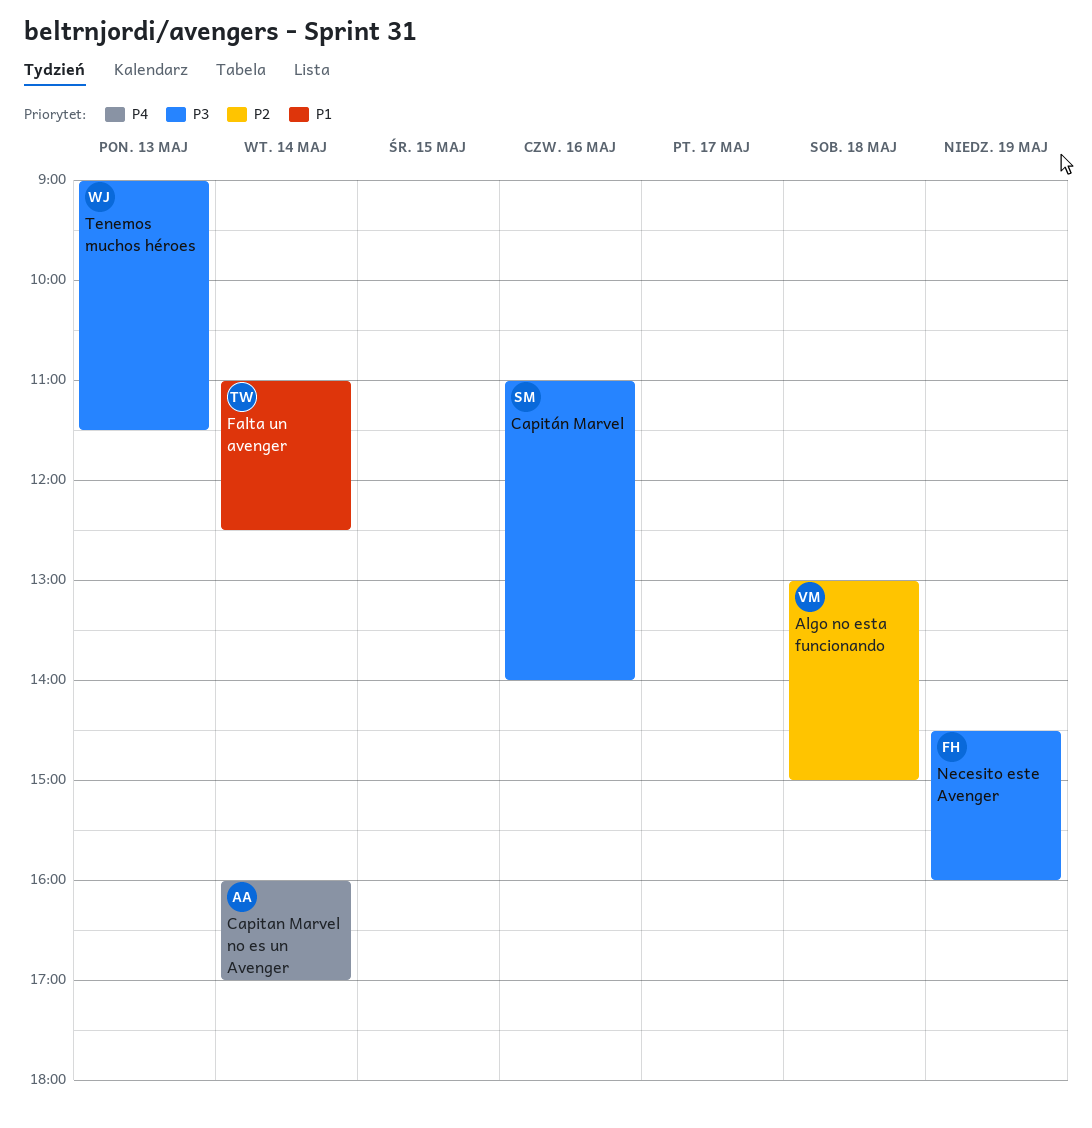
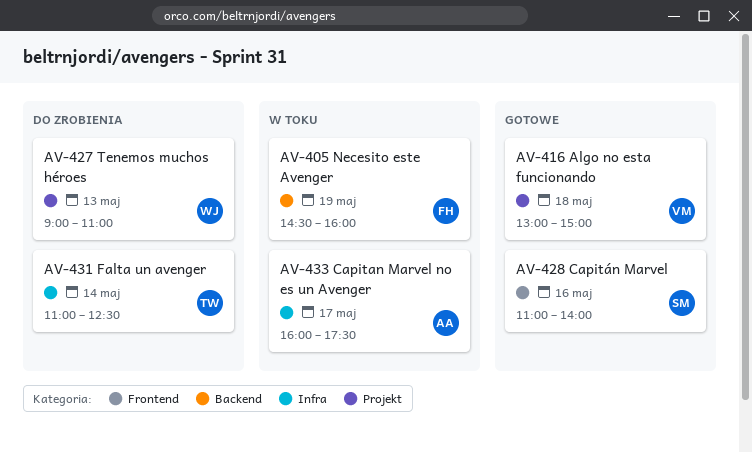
Capitan Marvel no es un Avenger, day: May 14 -> May 17
Capitan Marvel no es un Avenger, ends: 17:00 -> 17:30
Tenemos muchos héroes, ends: 11:30 -> 11:00

